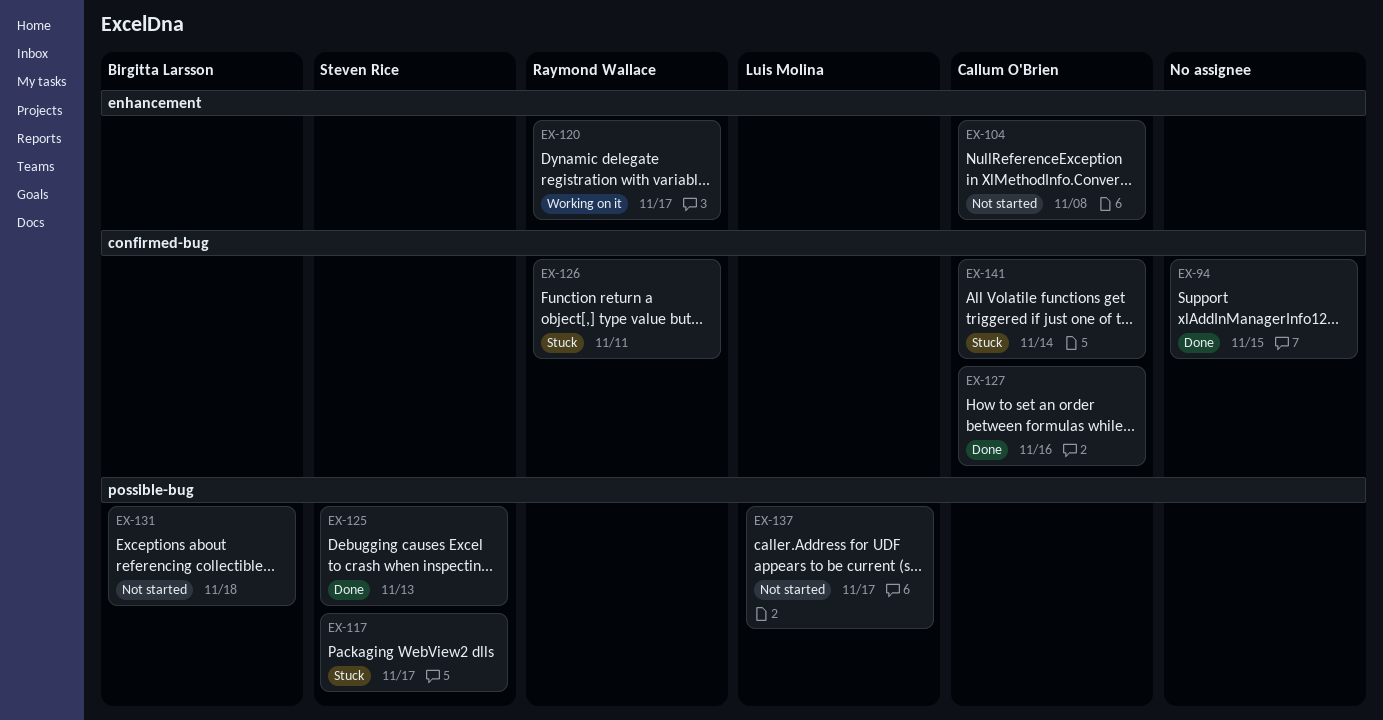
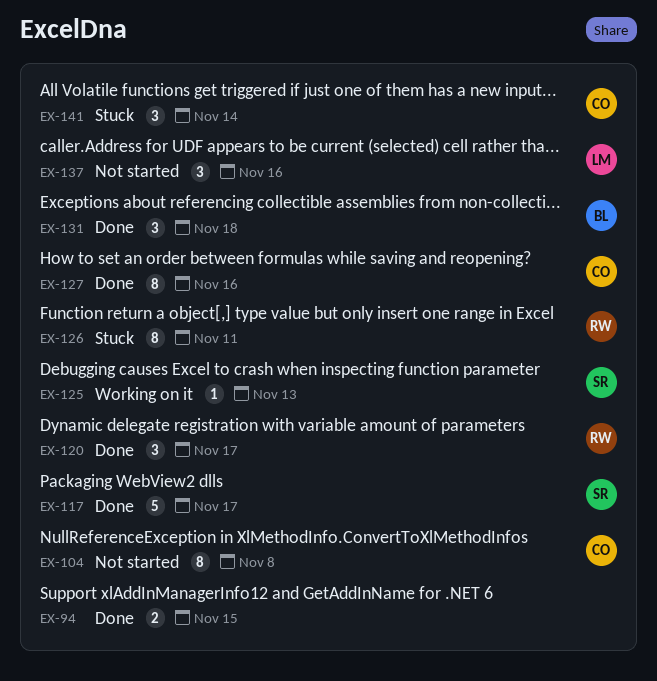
EX-117, status: Stuck -> Done
EX-120, status: Working on it -> Done
EX-125, status: Done -> Working on it
EX-131, status: Not started -> Done
EX-137, due: Nov 17 -> Nov 16

